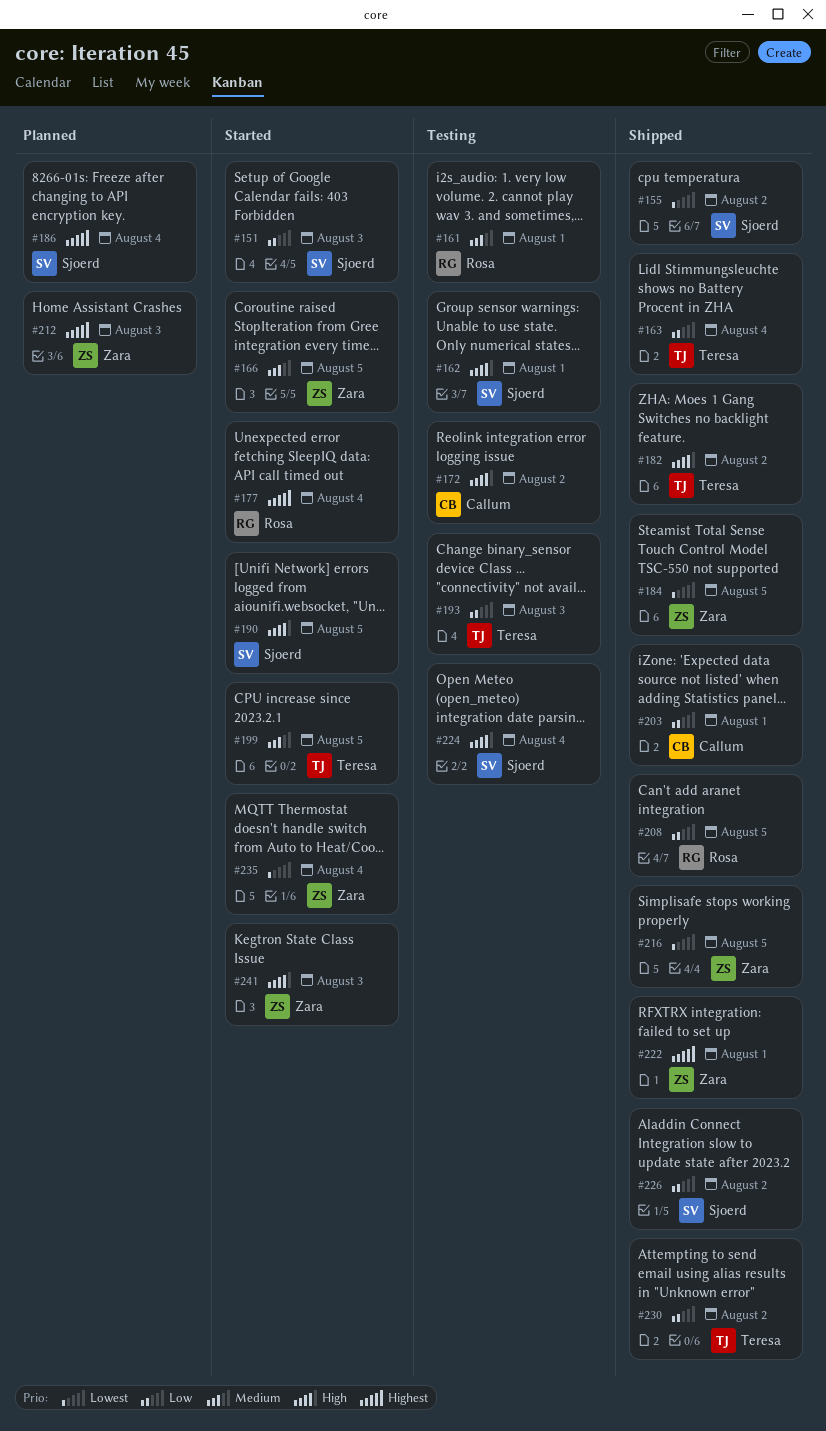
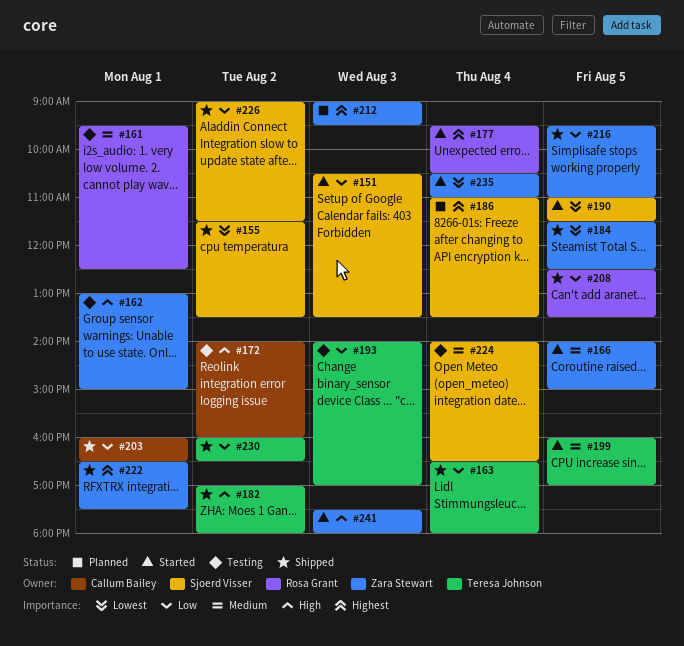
#162, owner: Sjoerd Visser -> Zara Stewart
#190, priority: High -> Lowest
#216, priority: Lowest -> Low
#224, priority: High -> Medium

